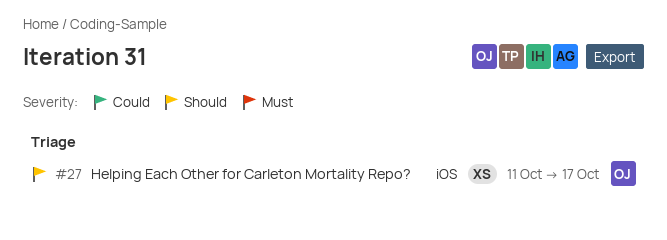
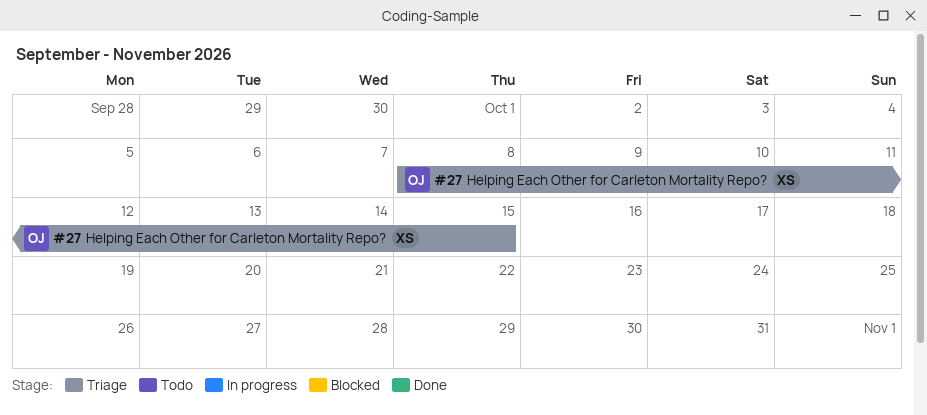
#27, start: Oct 11 -> Oct 8
#27, due: Oct 17 -> Oct 15

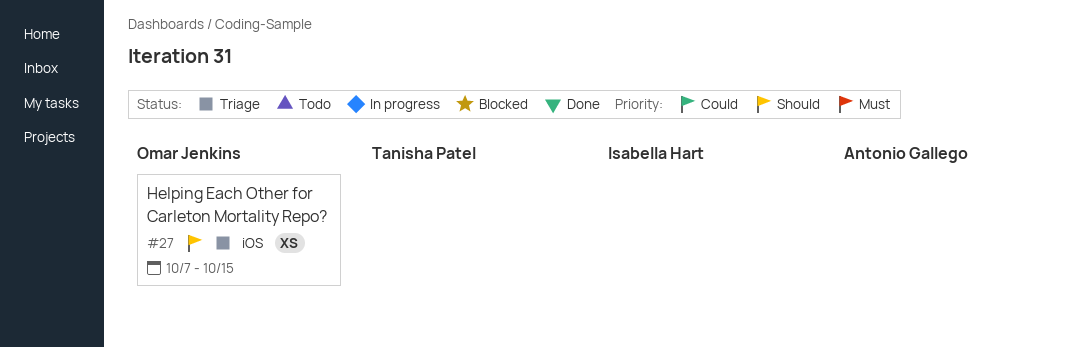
#27, start: Oct 8 -> Oct 7

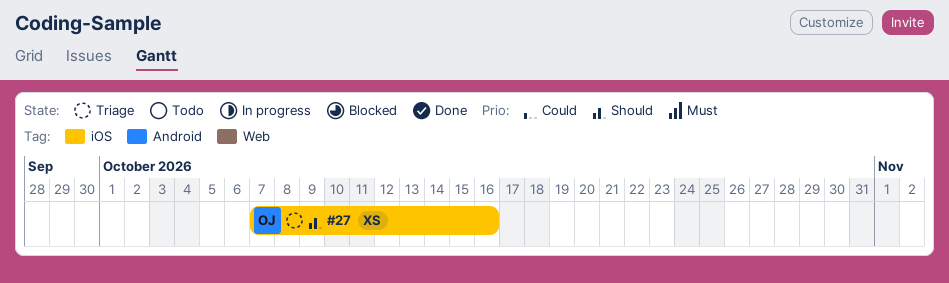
#27, due: Oct 15 -> Oct 16

